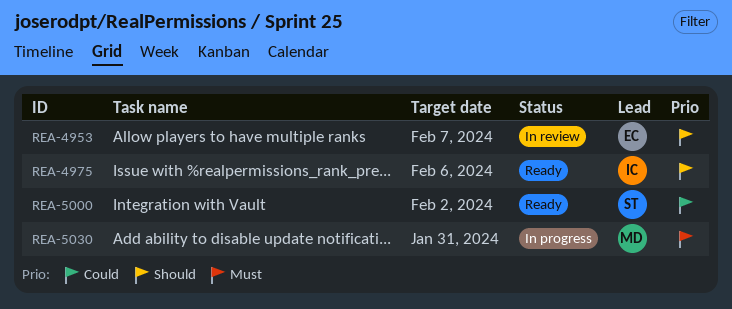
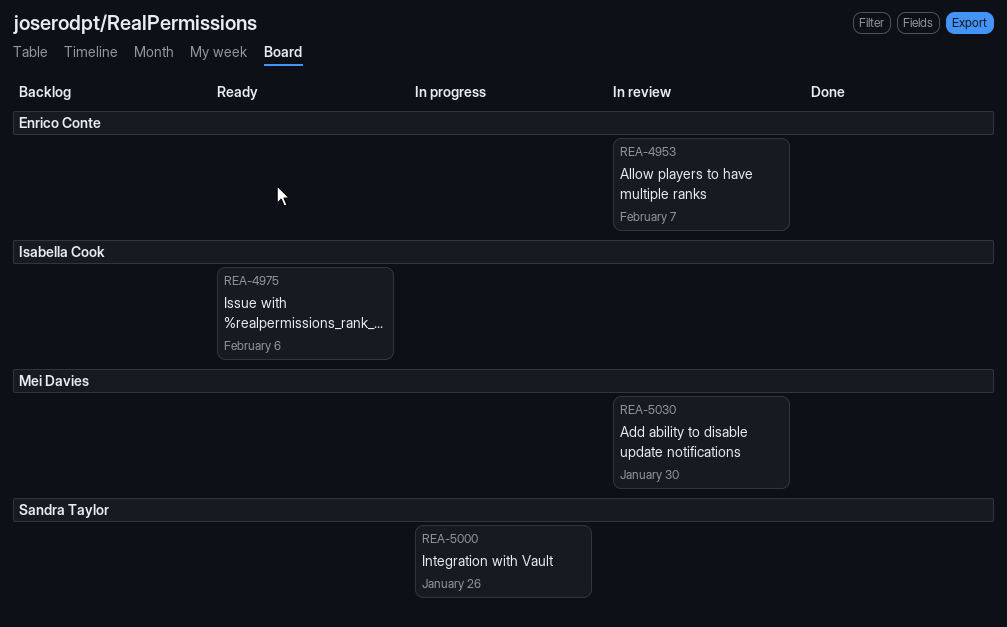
REA-5000, status: Ready -> In progress
REA-5000, due: Feb 2 -> Jan 26
REA-5030, status: In progress -> In review
REA-5030, due: Jan 31 -> Jan 30

